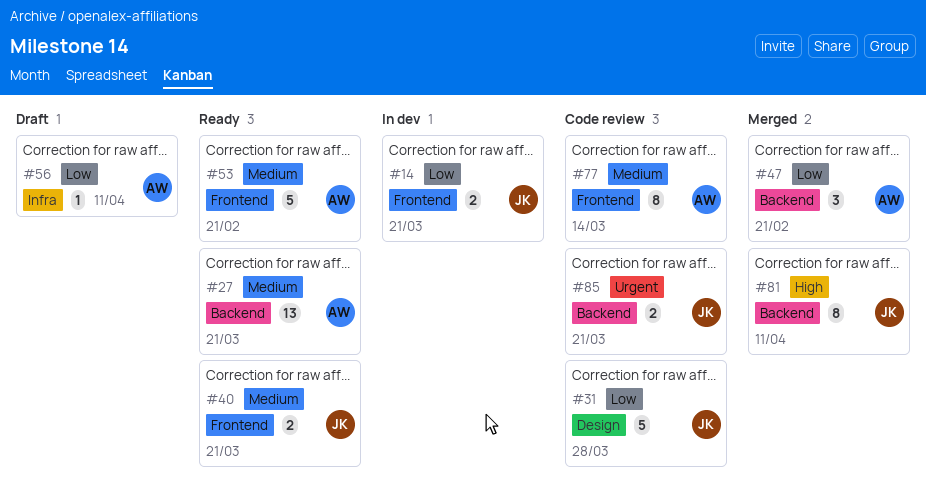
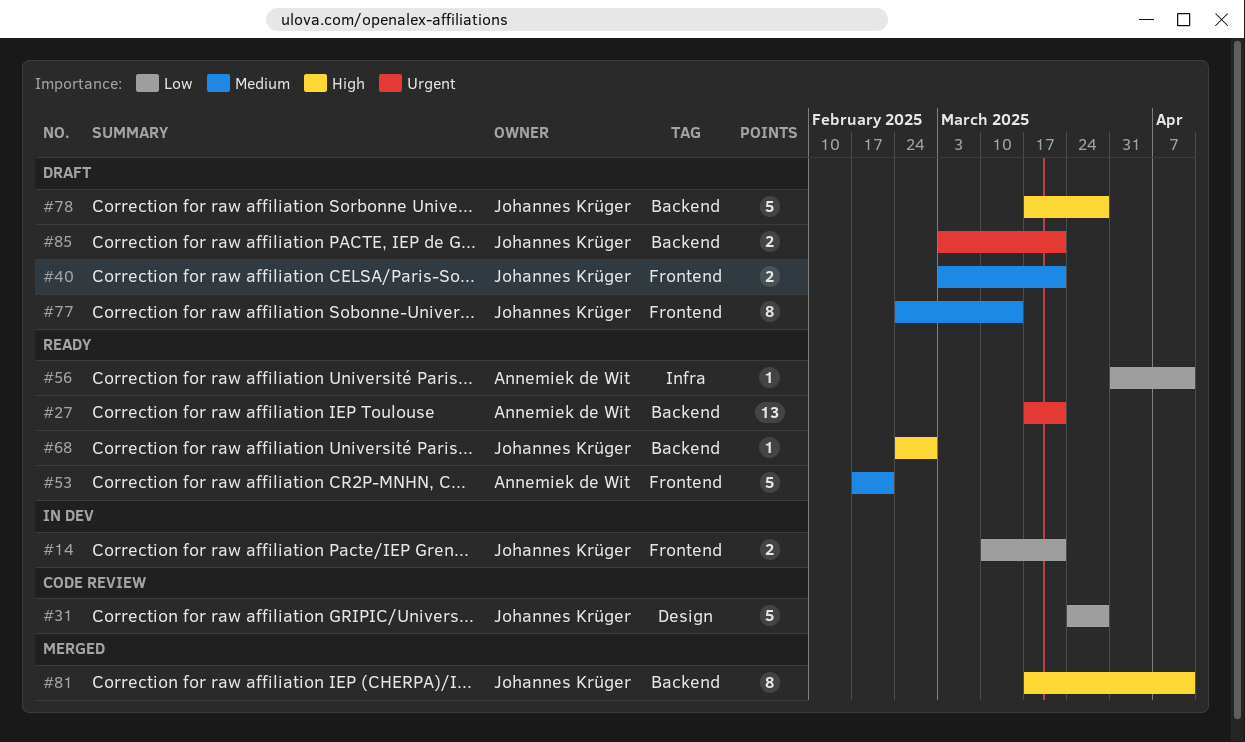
#27, priority: Medium -> Urgent
#40, status: Ready -> Draft
#47: present -> none
#56, status: Draft -> Ready
#68: none -> present
#77, status: Code review -> Draft
#77, owner: Annemiek de Wit -> Johannes Krüger
#78: none -> present
#85, status: Code review -> Draft

